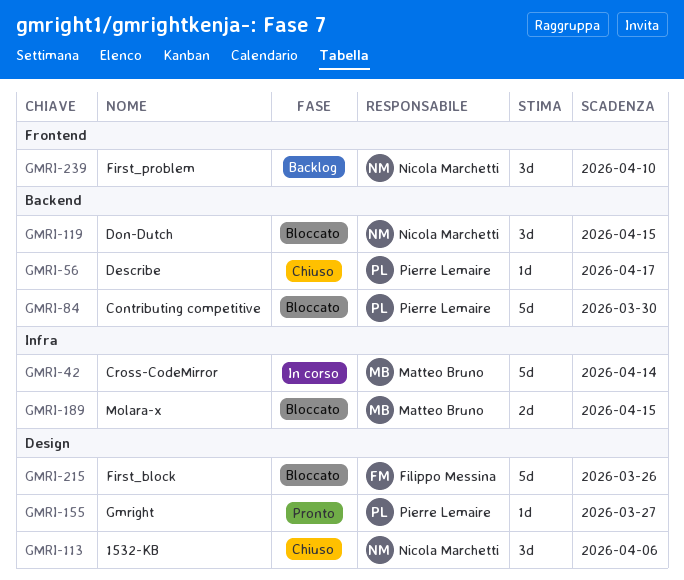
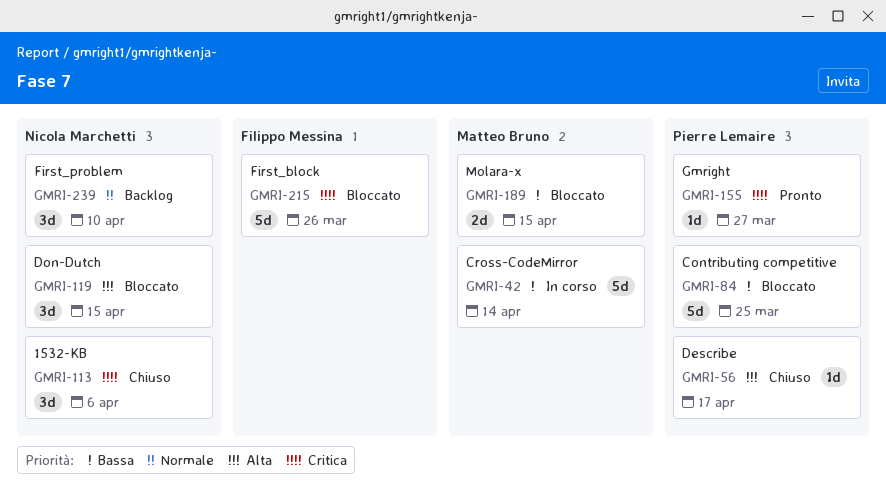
GMRI-84, due: Mar 30 -> Mar 25

